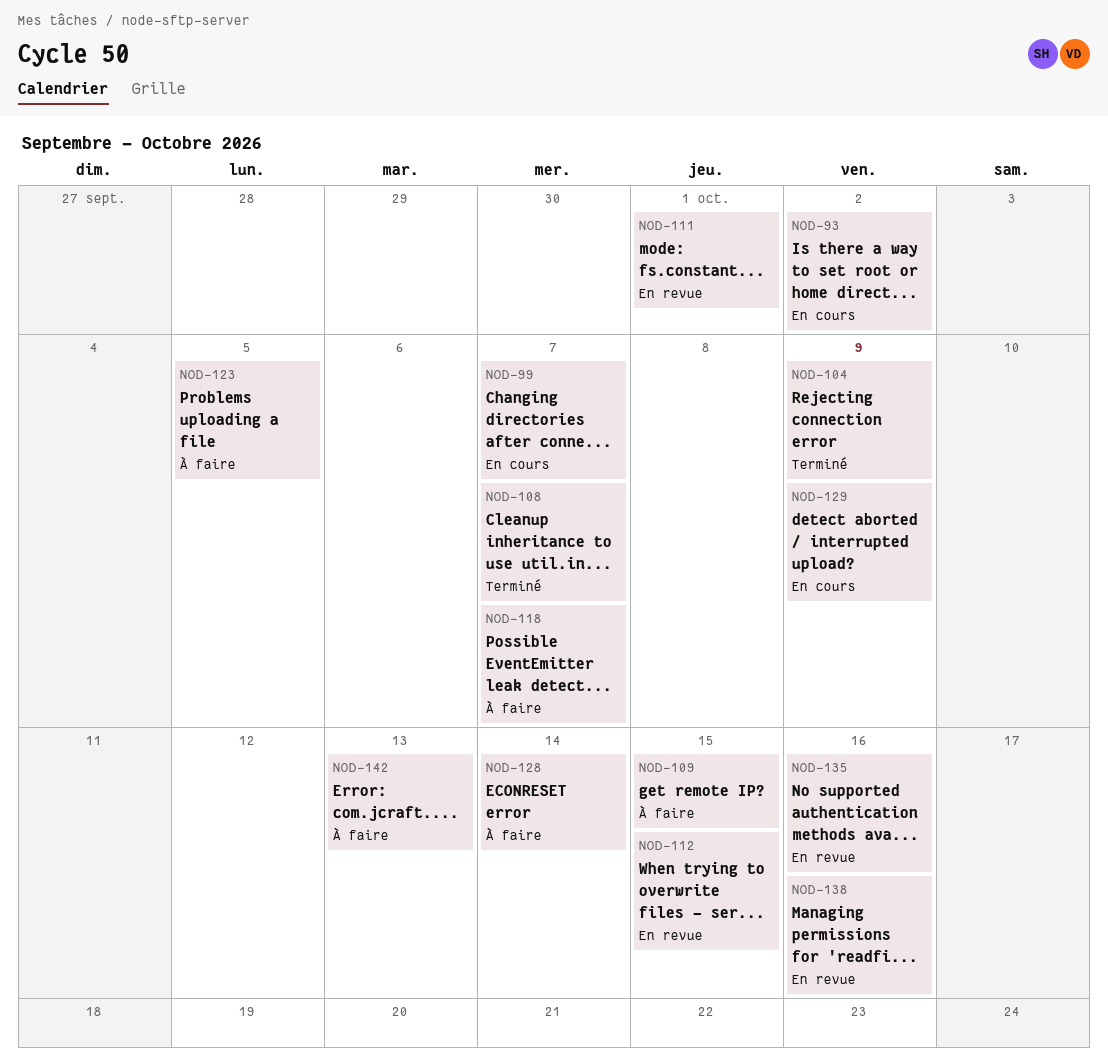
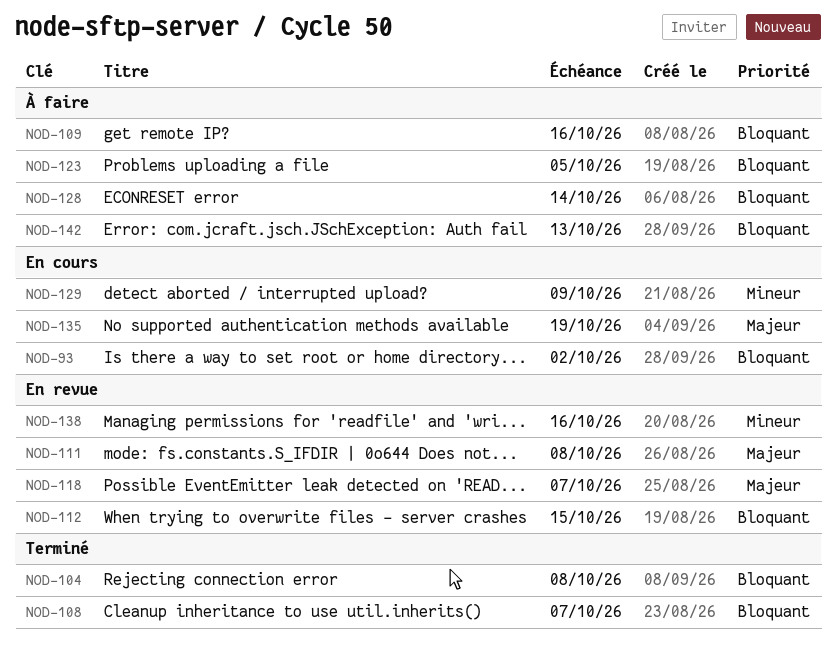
NOD-99: present -> none
NOD-104, due: Oct 9 -> Oct 8
NOD-109, due: Oct 15 -> Oct 16
NOD-111, due: Oct 1 -> Oct 8
NOD-118, status: À faire -> En revue
NOD-135, status: En revue -> En cours
NOD-135, due: Oct 16 -> Oct 19

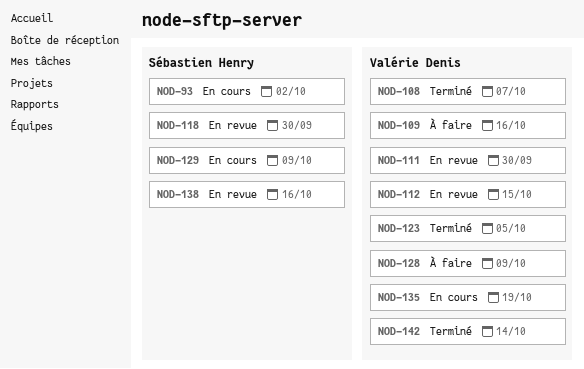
NOD-104: present -> none
NOD-111, due: Oct 8 -> Sep 30
NOD-118, due: Oct 7 -> Sep 30
NOD-123, status: À faire -> Terminé
NOD-128, due: Oct 14 -> Oct 9
NOD-142, status: À faire -> Terminé
NOD-142, due: Oct 13 -> Oct 14

